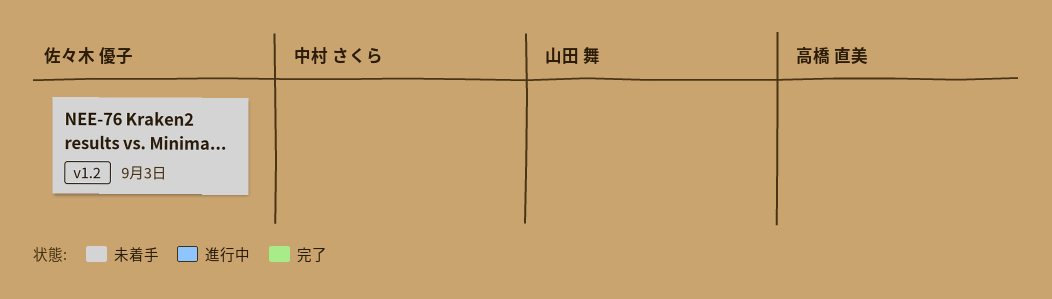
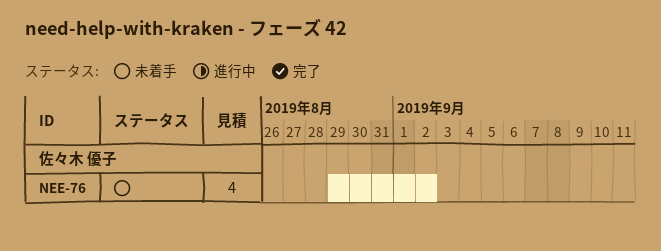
NEE-76, due: Sep 3 -> Sep 2

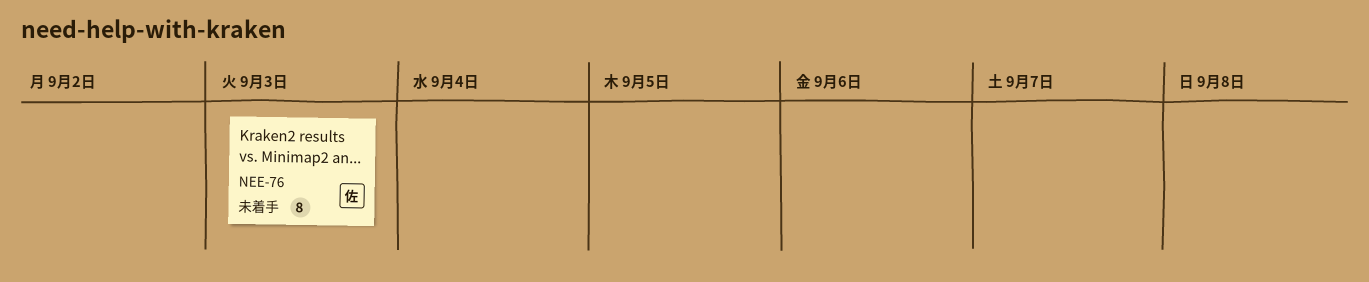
NEE-76, estimate: 4 -> 8
NEE-76, due: Sep 2 -> Sep 3

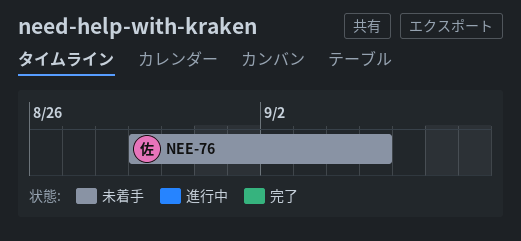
NEE-76, due: Sep 3 -> Sep 5

